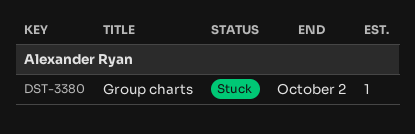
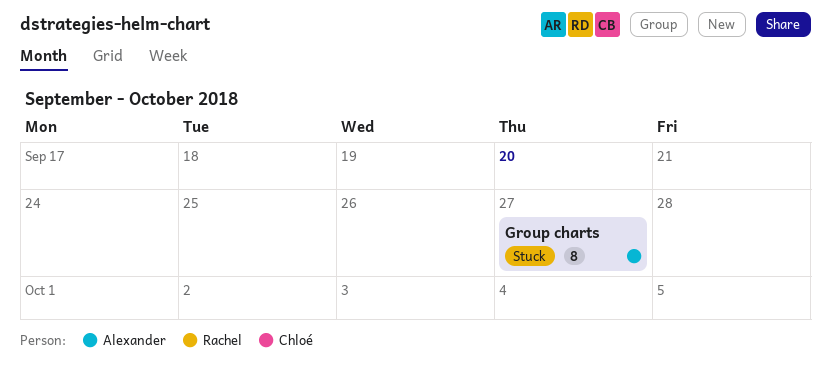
Group charts, estimate: 1 -> 8
Group charts, due: Oct 2 -> Sep 27

